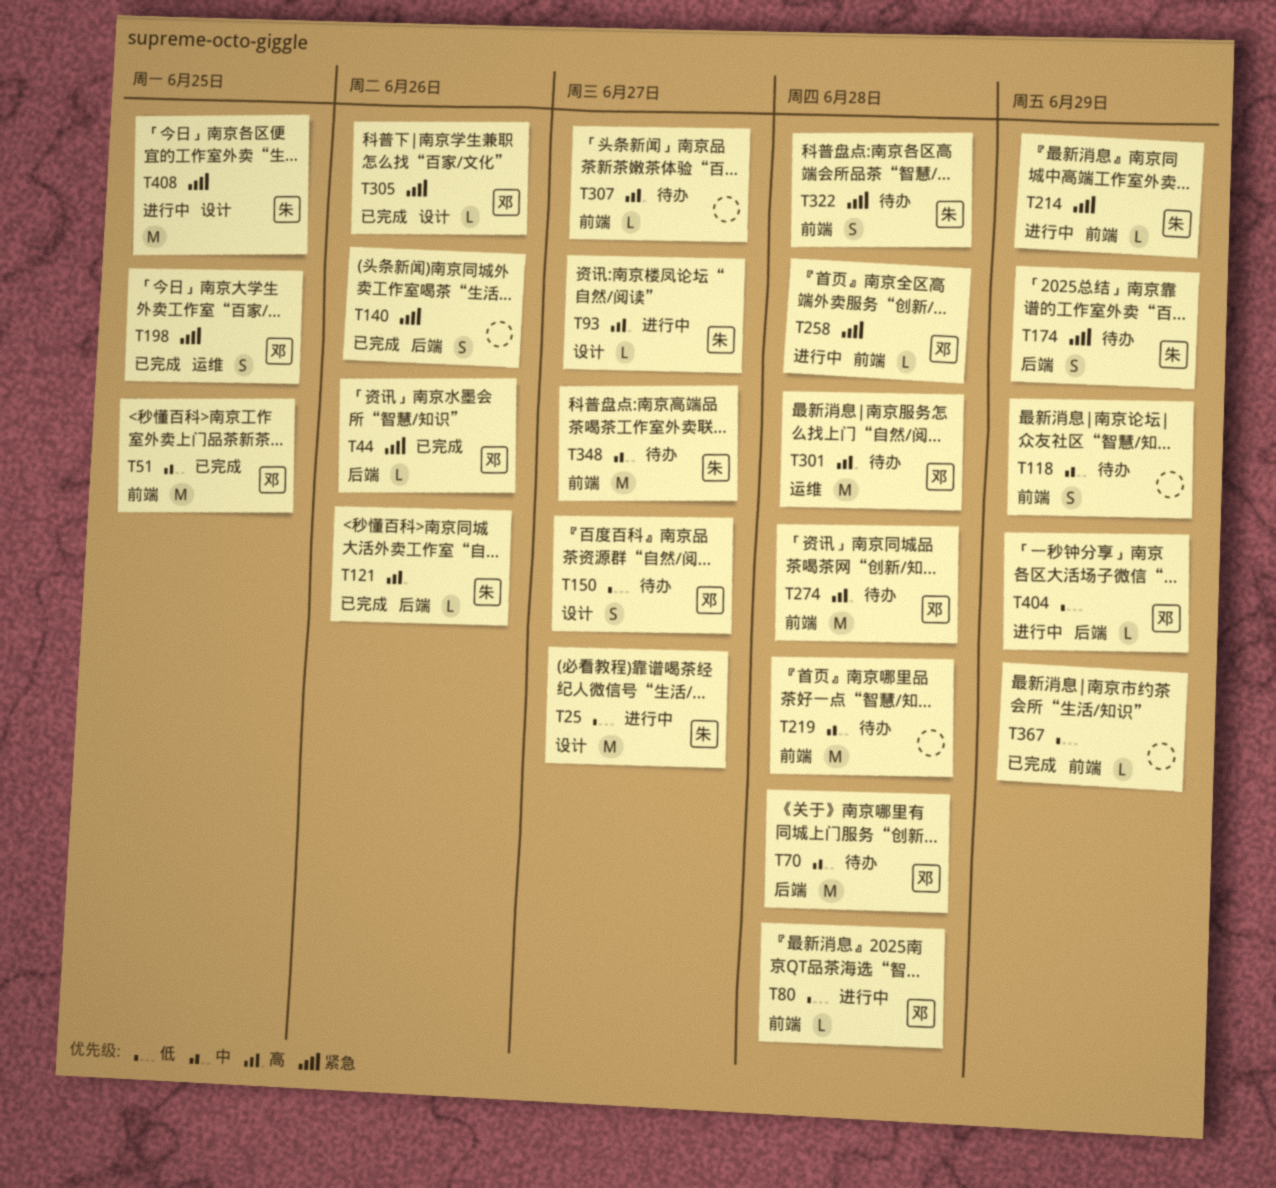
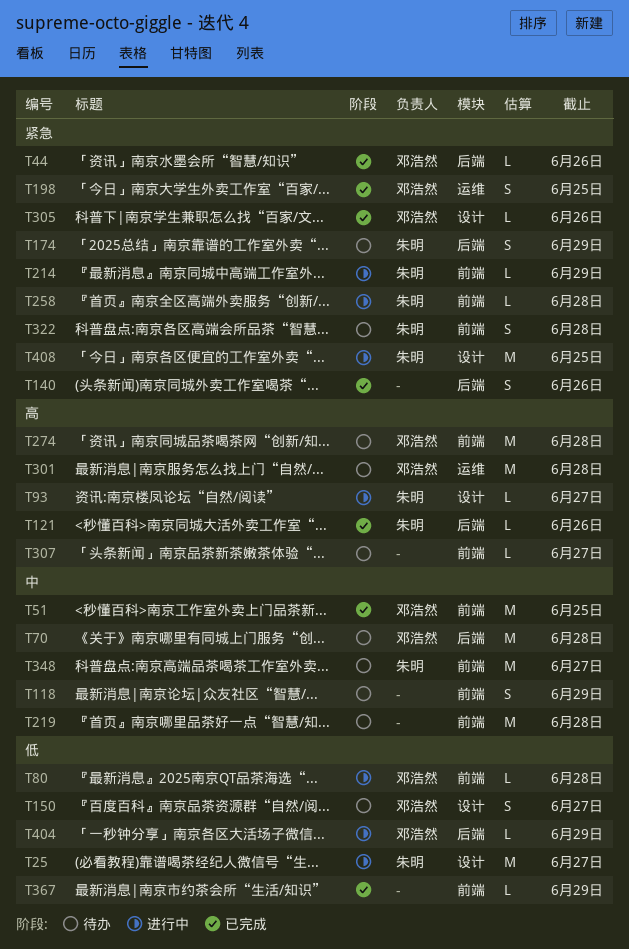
T258, owner: 邓浩然 -> 朱明

